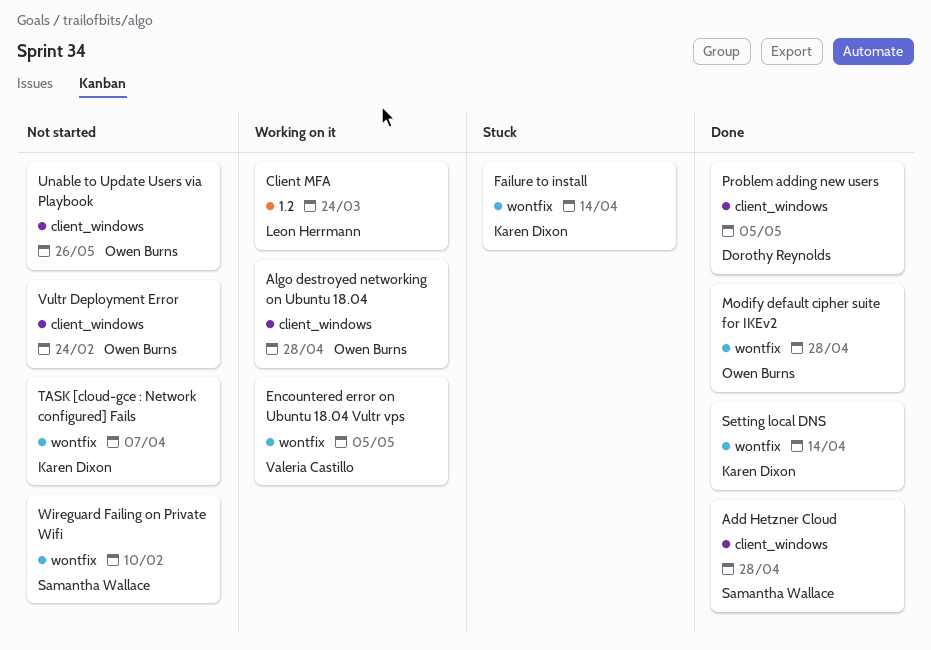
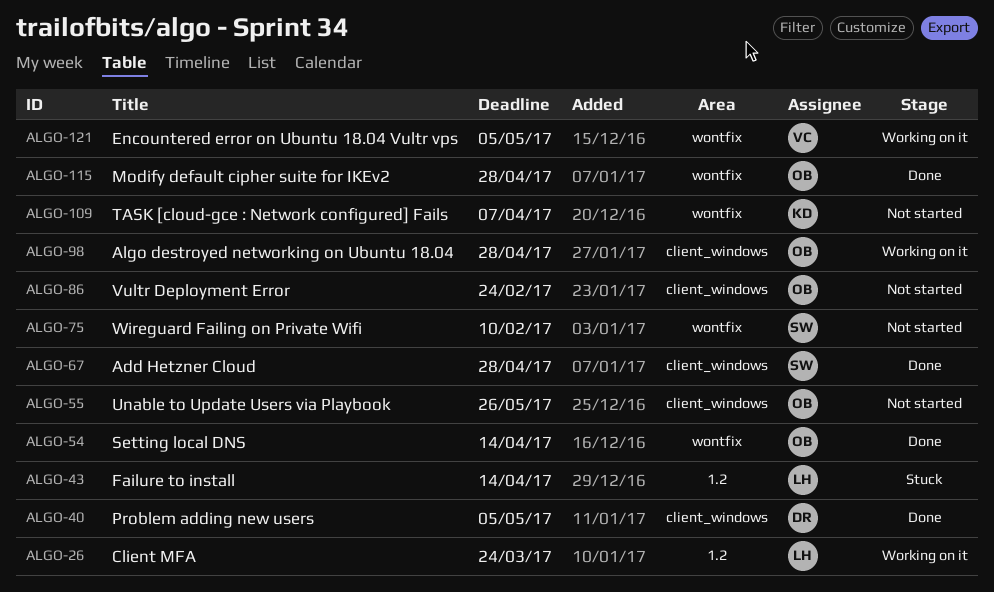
Failure to install, owner: Karen Dixon -> Leon Herrmann
Failure to install, label: wontfix -> 1.2
Setting local DNS, owner: Karen Dixon -> Owen Burns

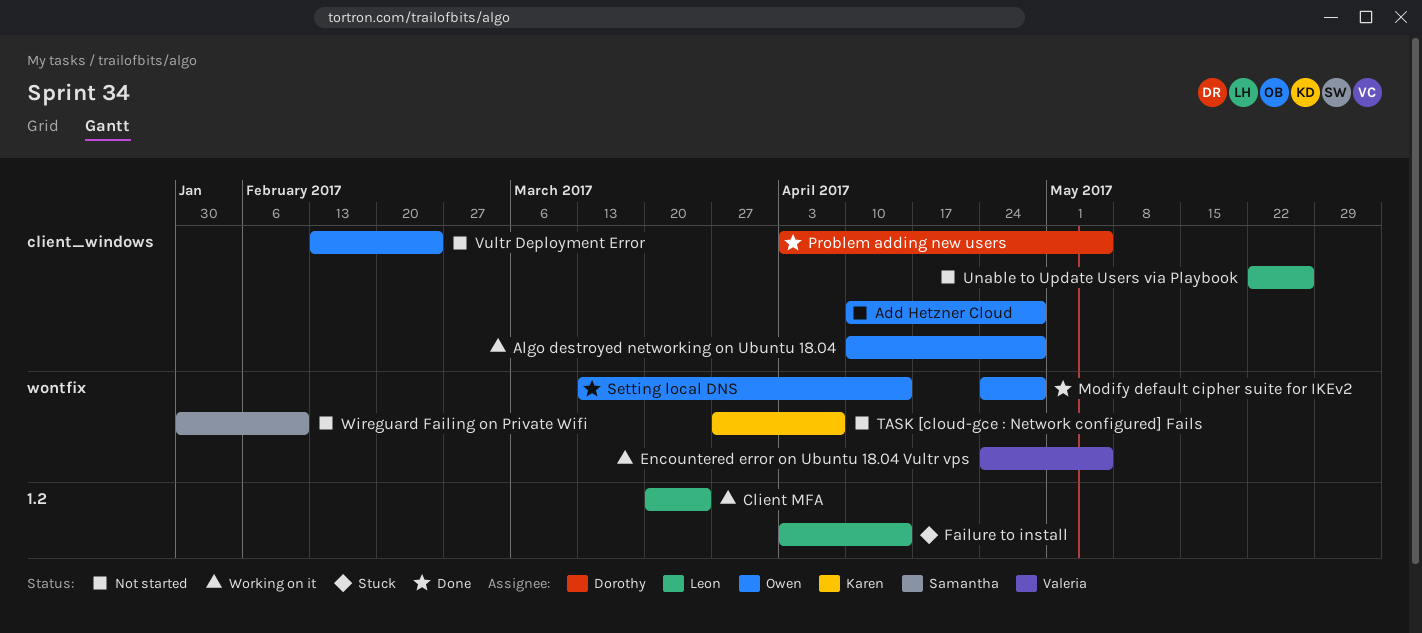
Add Hetzner Cloud, status: Done -> Not started
Add Hetzner Cloud, owner: Samantha -> Owen
Unable to Update Users via Playbook, owner: Owen -> Leon

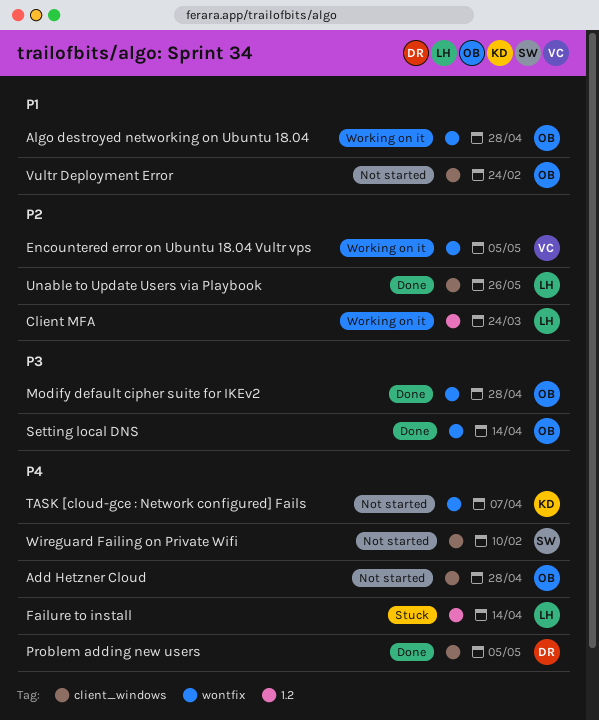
Algo destroyed networking on Ubuntu 18.04, label: client_windows -> wontfix
Unable to Update Users via Playbook, status: Not started -> Done
Wireguard Failing on Private Wifi, label: wontfix -> client_windows

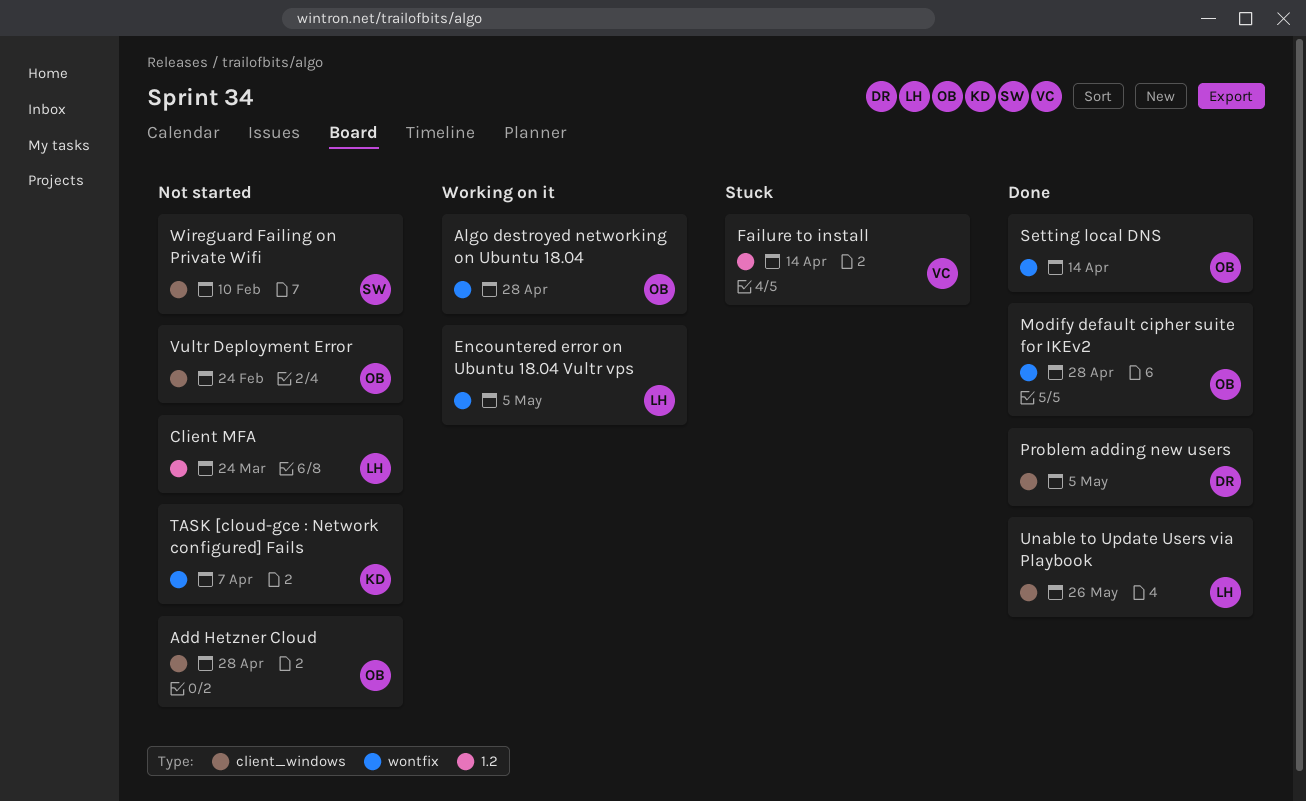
Client MFA, status: Working on it -> Not started
Encountered error on Ubuntu 18.04 Vultr vps, owner: VC -> LH
Failure to install, owner: LH -> VC

